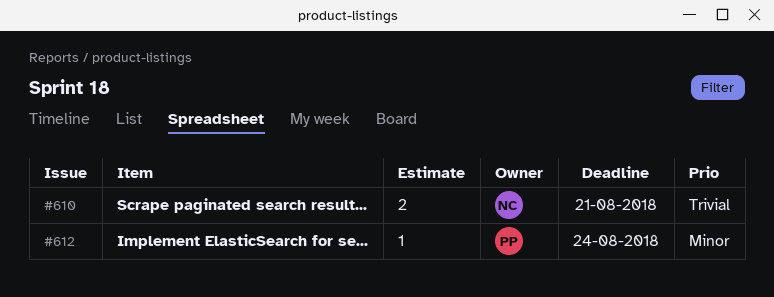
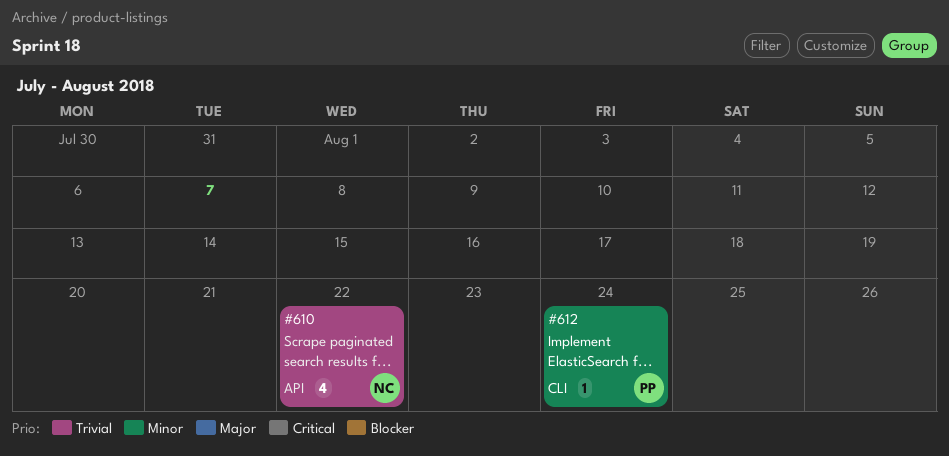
#610, estimate: 2 -> 4
#610, due: Aug 21 -> Aug 22

